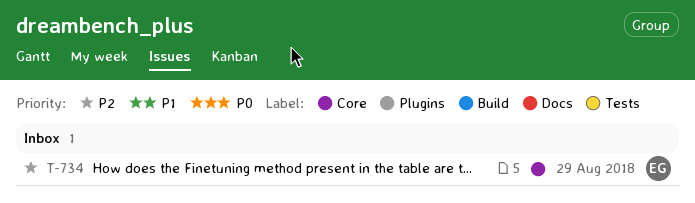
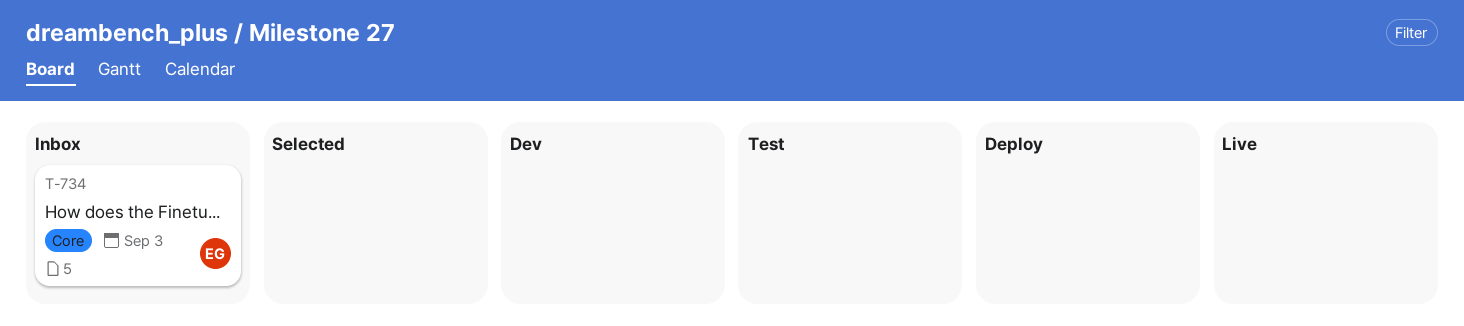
T-734, due: Aug 29 -> Sep 3

